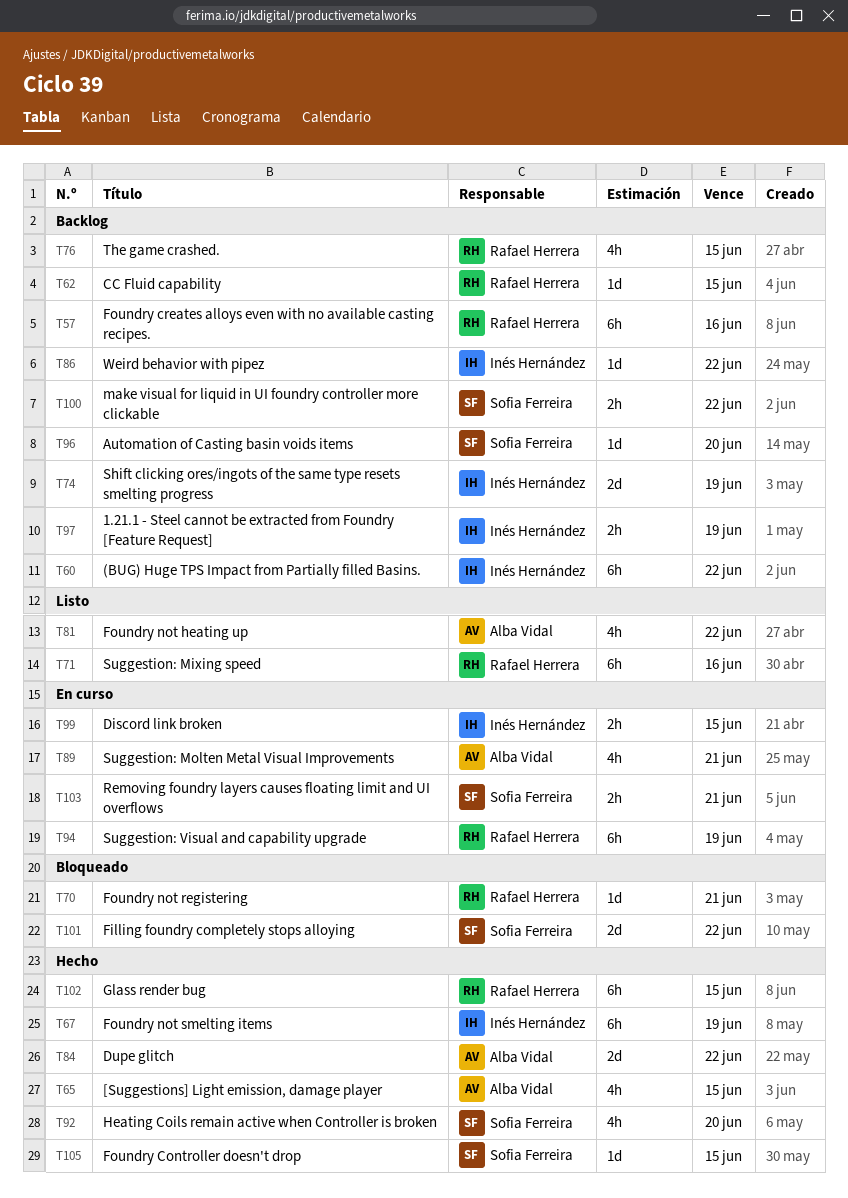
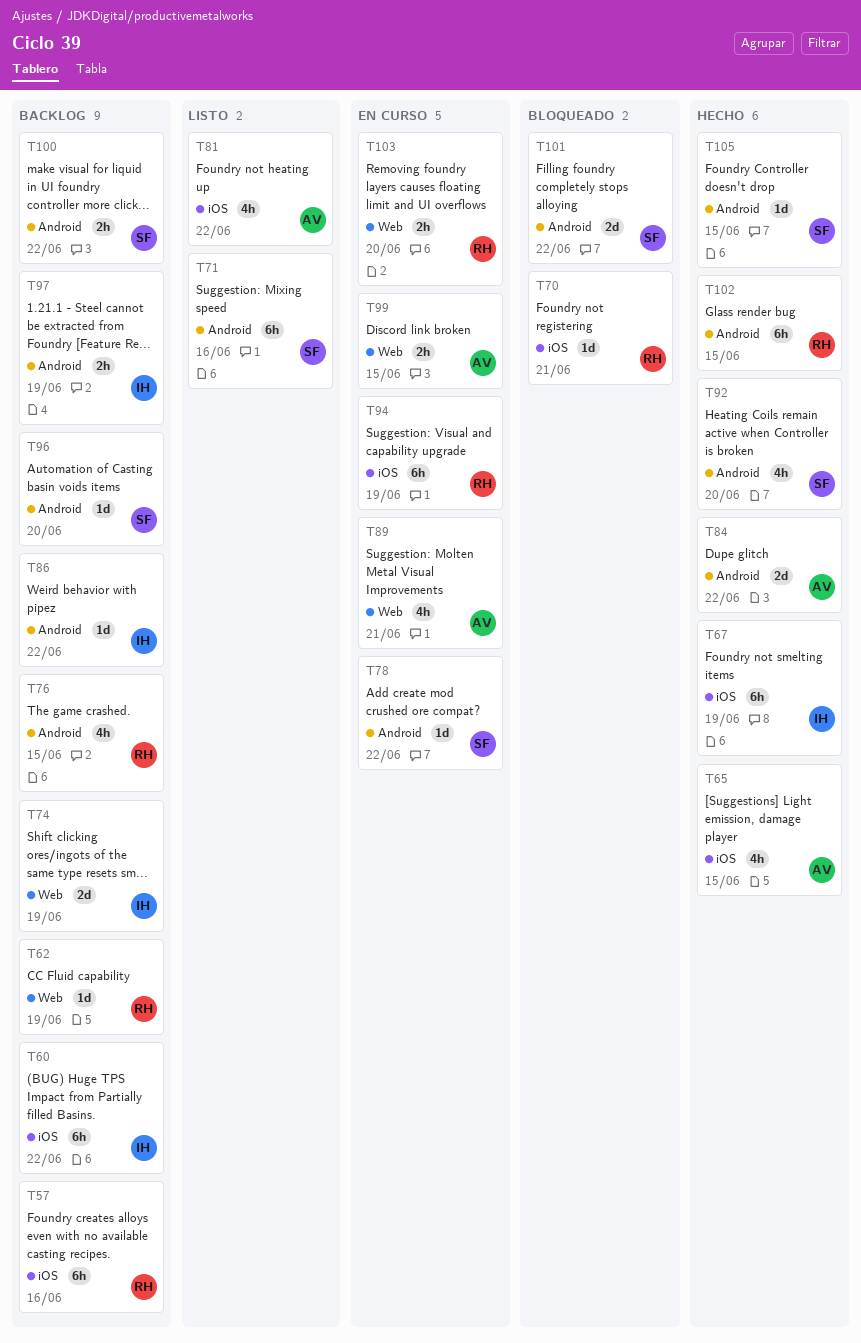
T62, due: Jun 15 -> Jun 19
T71, owner: Rafael Herrera -> Sofia Ferreira
T78: none -> present
T99, owner: Inés Hernández -> Alba Vidal
T103, owner: Sofia Ferreira -> Rafael Herrera
T103, due: Jun 21 -> Jun 20

